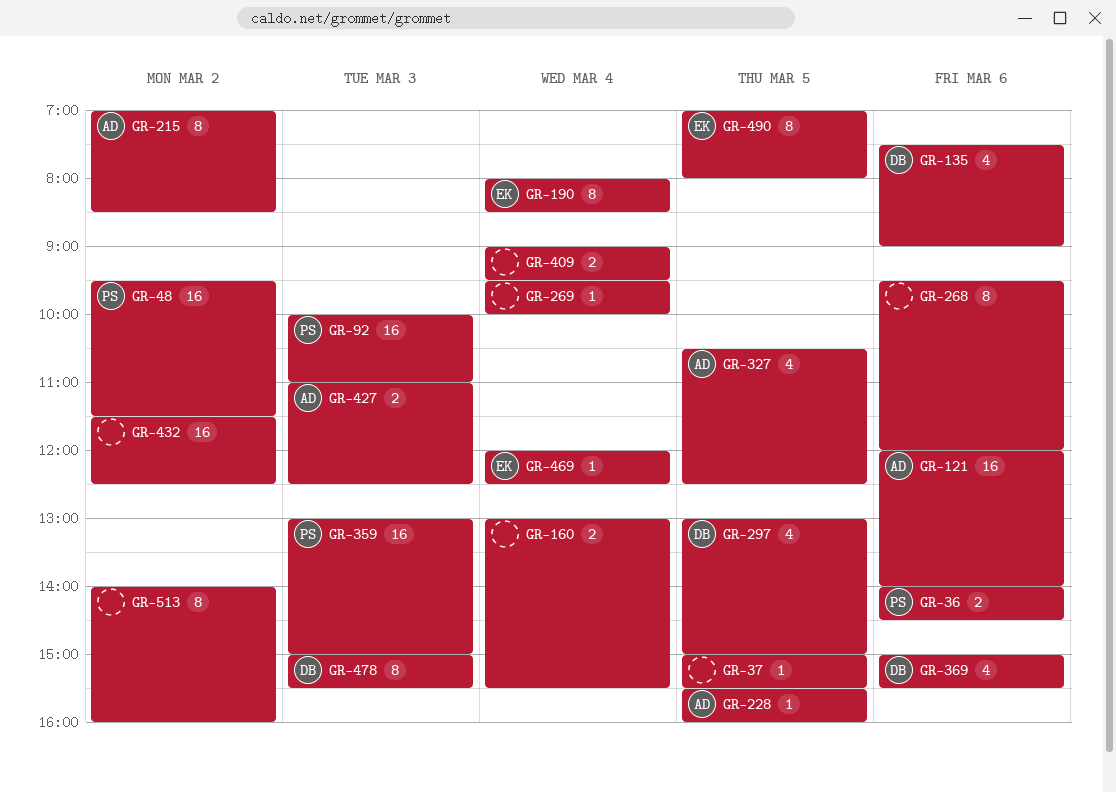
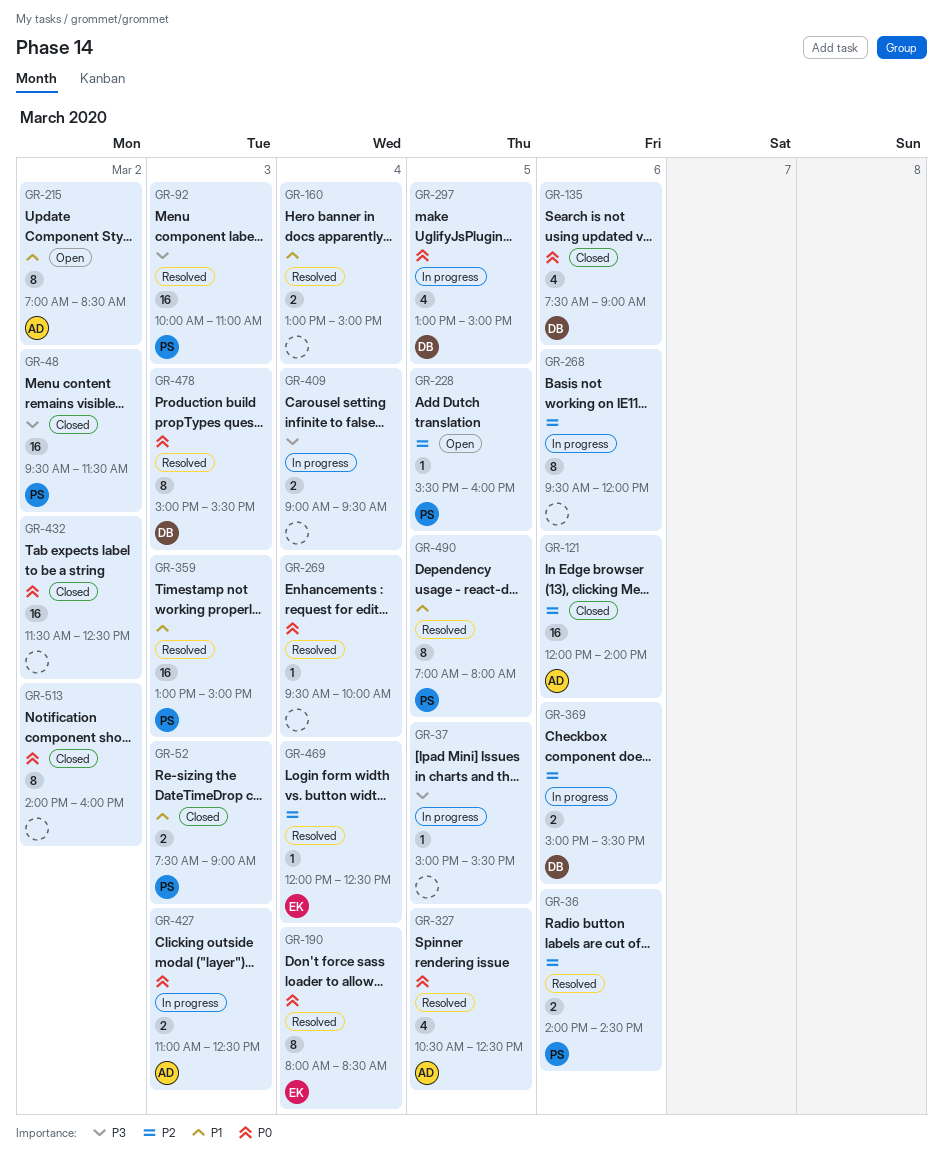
GR-52: none -> present
GR-160, ends: 15:30 -> 15:00
GR-228, owner: AD -> PS
GR-369, estimate: 4 -> 2
GR-490, owner: EK -> PS

